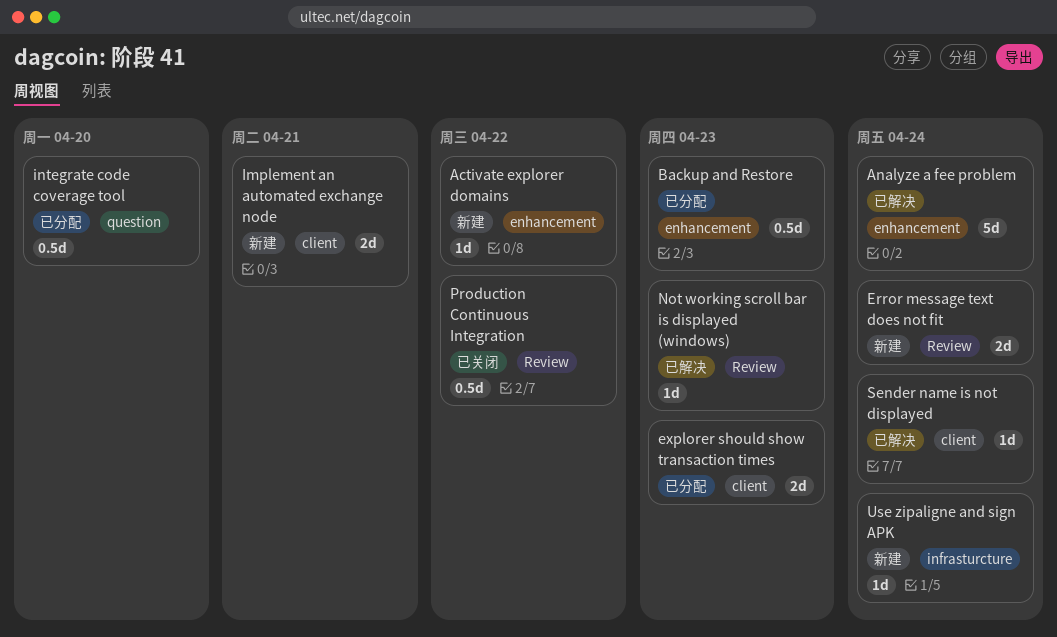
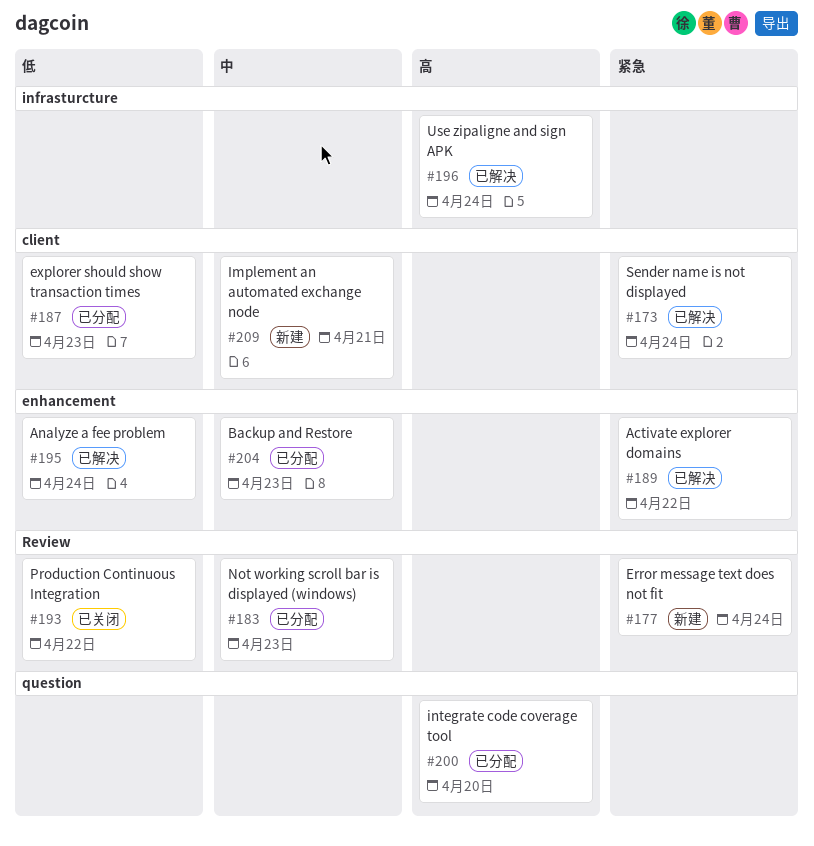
Activate explorer domains, status: 新建 -> 已解决
Not working scroll bar is displayed (windows), status: 已解决 -> 已分配
Use zipaligne and sign APK, status: 新建 -> 已解决

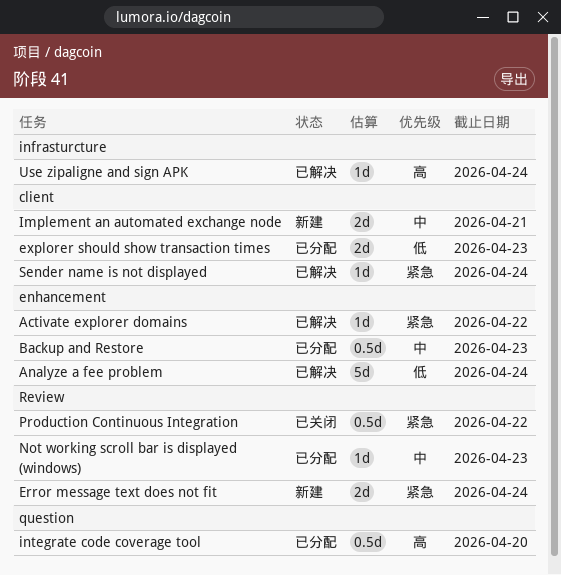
Production Continuous Integration, priority: 低 -> 紧急

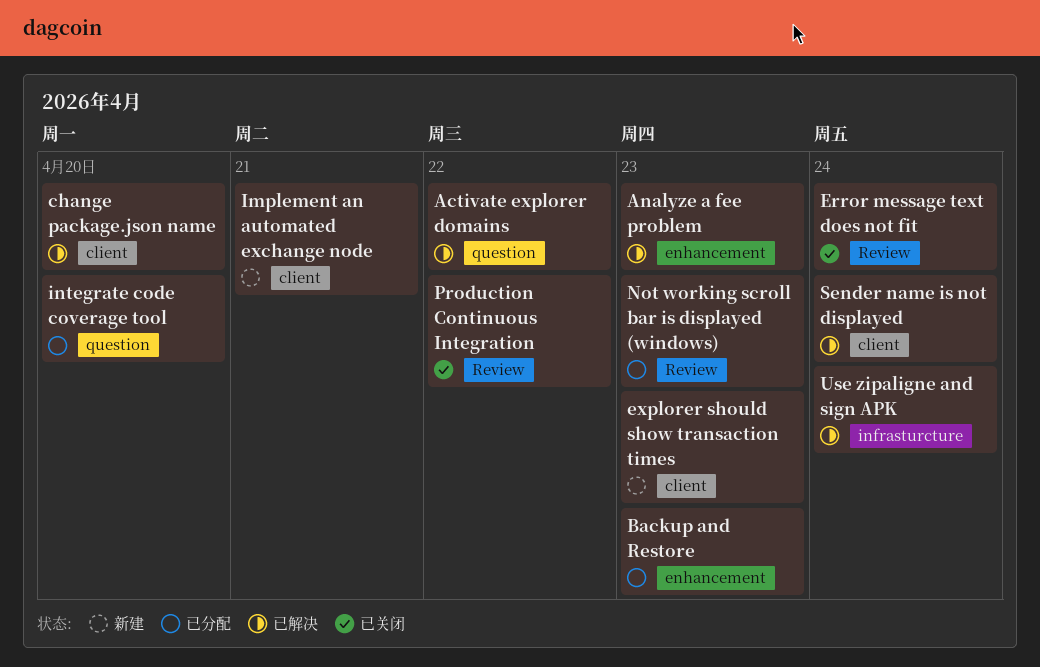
Activate explorer domains, label: enhancement -> question
Analyze a fee problem, due: Apr 24 -> Apr 23
change package.json name: none -> present
Error message text does not fit, status: 新建 -> 已关闭
explorer should show transaction times, status: 已分配 -> 新建

